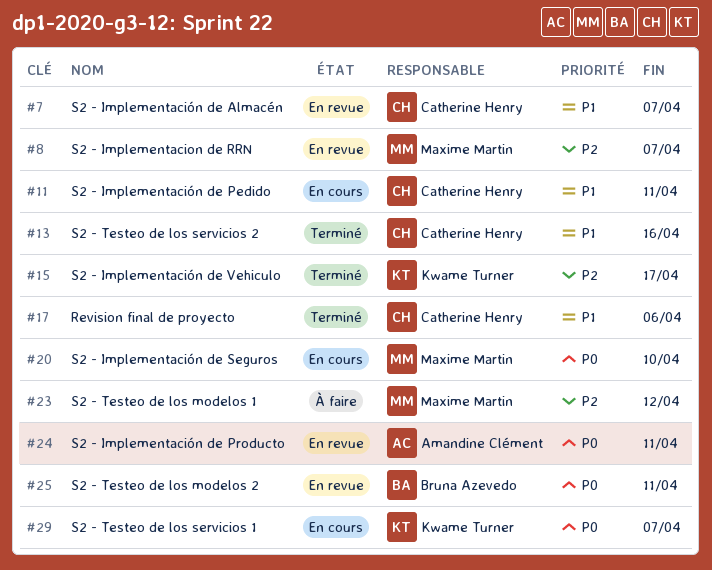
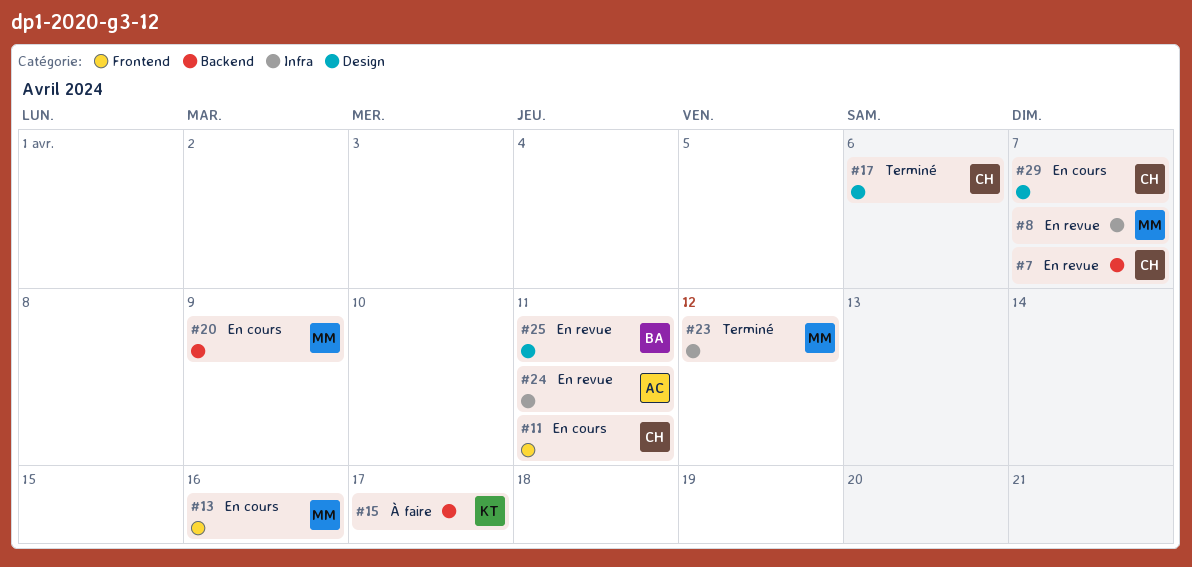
#13, status: Terminé -> En cours
#13, owner: Catherine Henry -> Maxime Martin
#15, status: Terminé -> À faire
#20, due: Apr 10 -> Apr 9
#23, status: À faire -> Terminé
#29, owner: Kwame Turner -> Catherine Henry

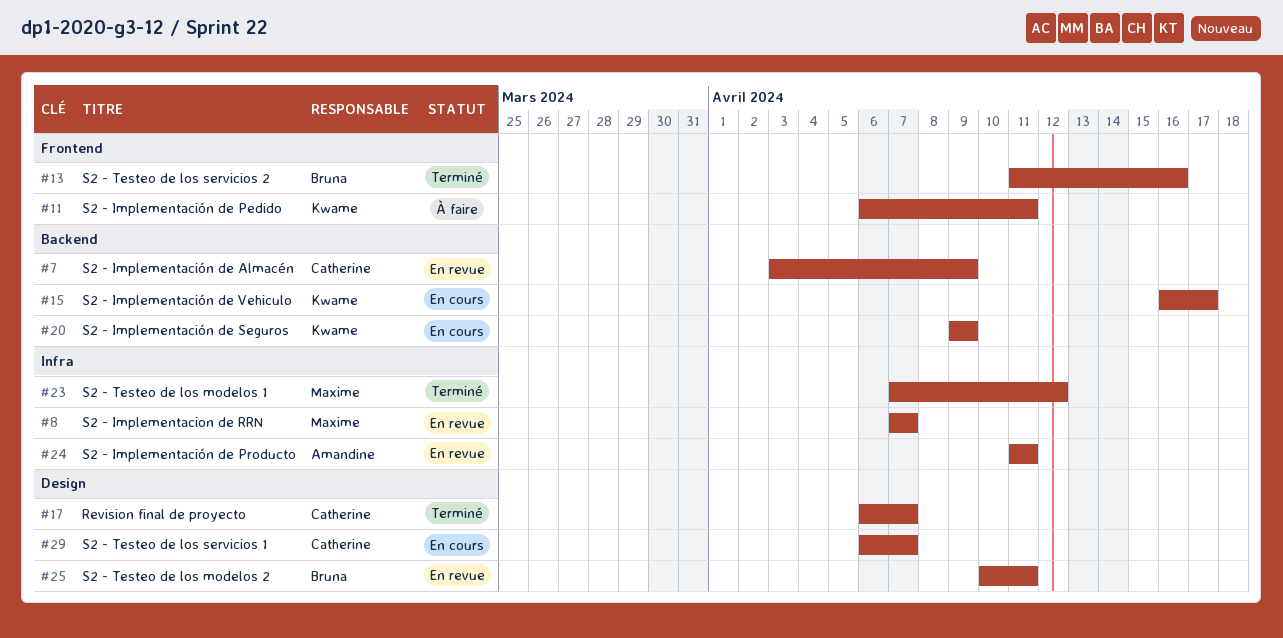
#7, due: Apr 7 -> Apr 9
#11, status: En cours -> À faire
#11, owner: Catherine -> Kwame
#13, status: En cours -> Terminé
#13, owner: Maxime -> Bruna
#15, status: À faire -> En cours
#17, due: Apr 6 -> Apr 7
#20, owner: Maxime -> Kwame

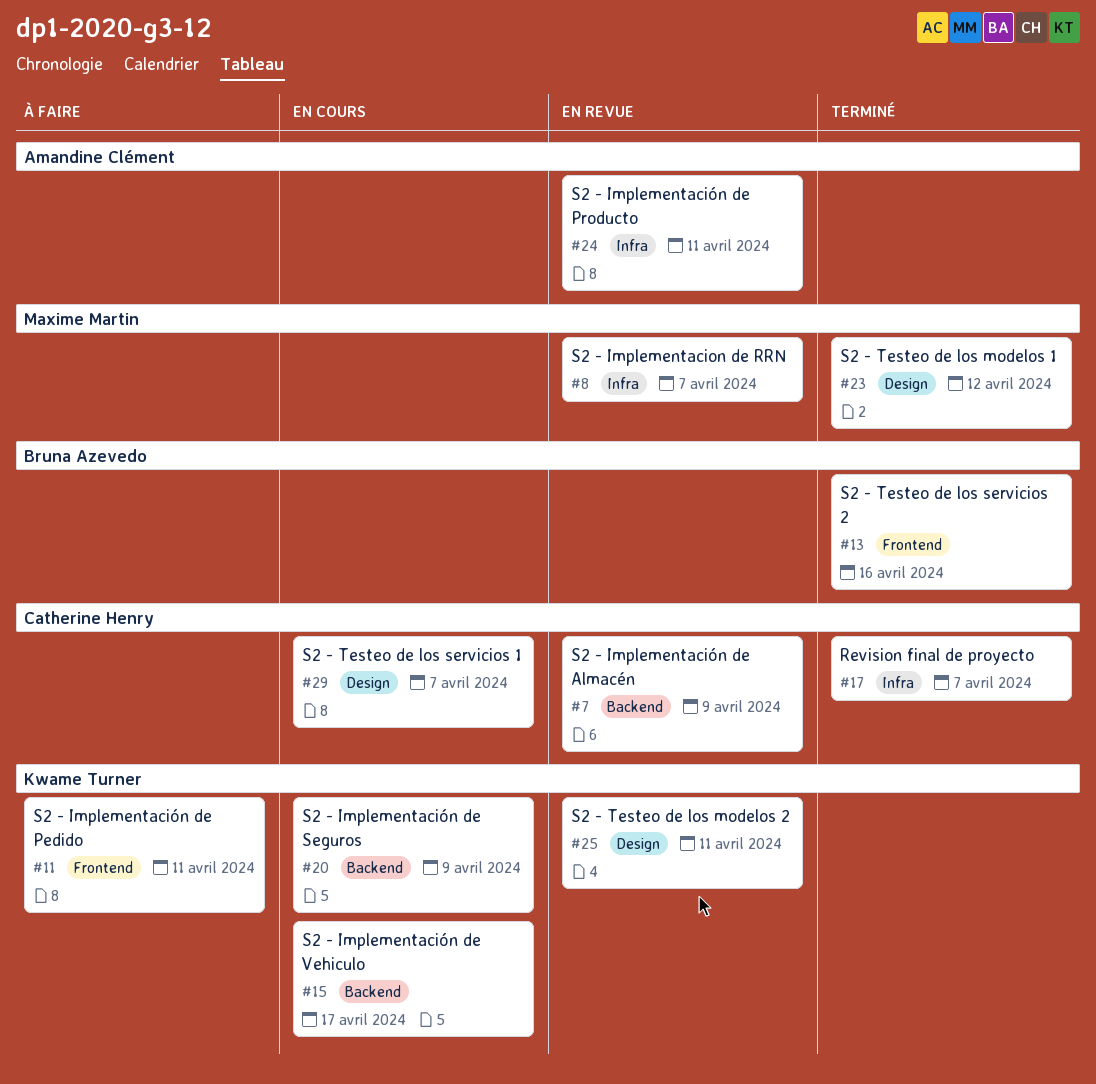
#17, label: Design -> Infra
#23, label: Infra -> Design
#25, owner: Bruna Azevedo -> Kwame Turner

